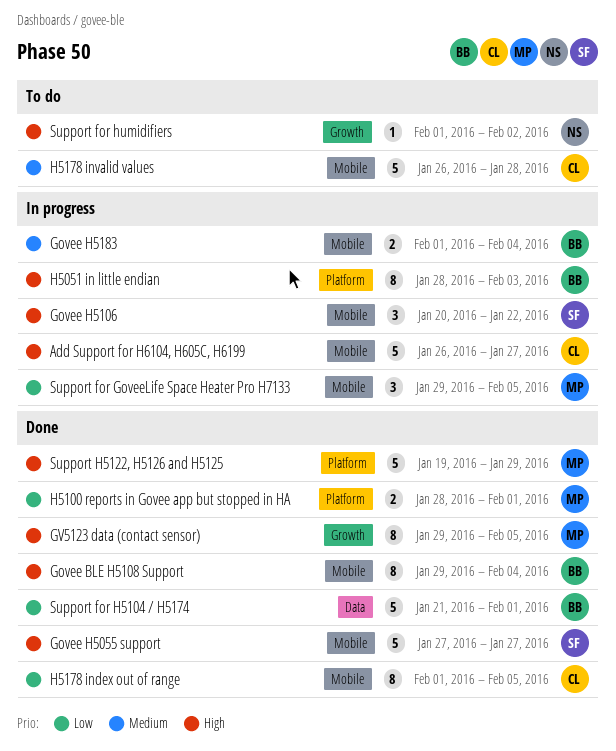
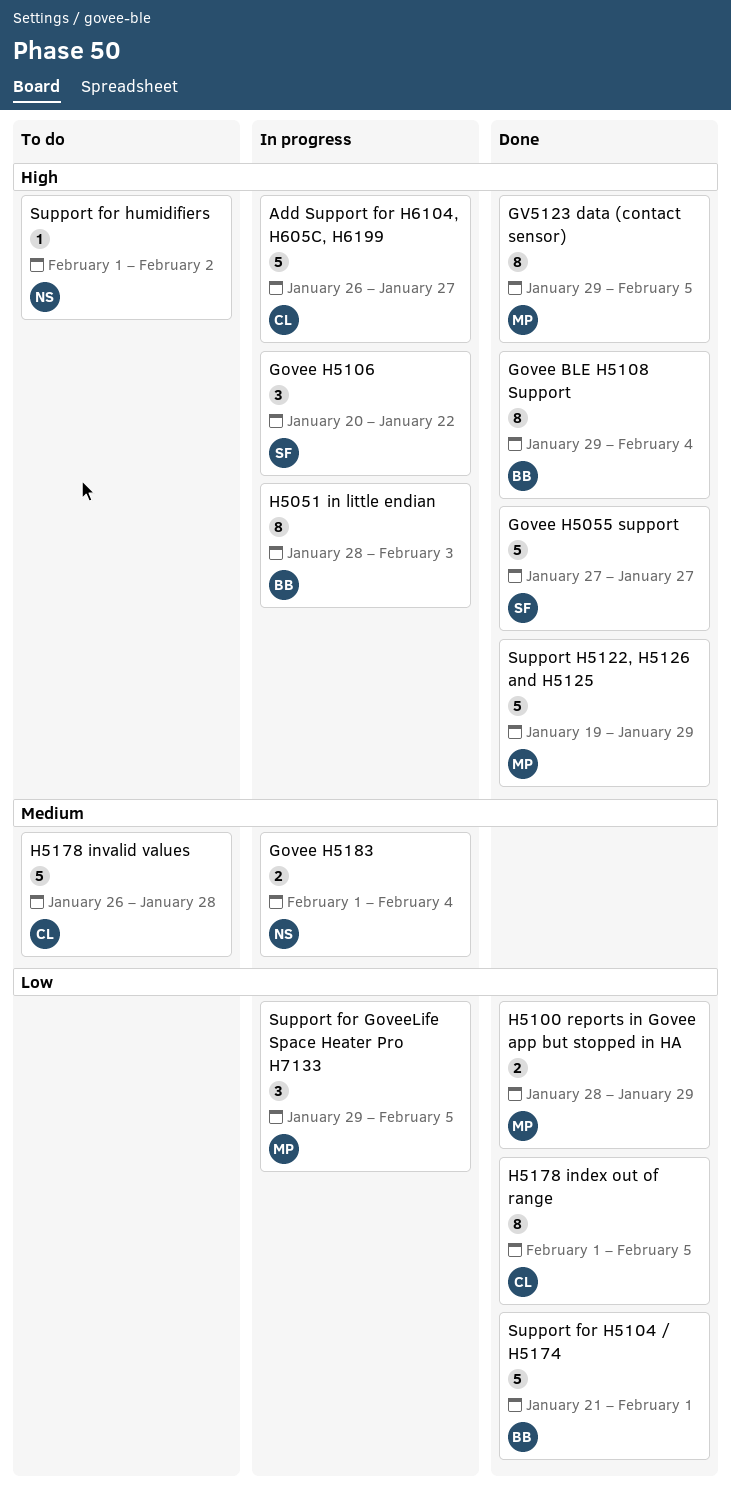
Govee H5183, owner: BB -> NS
H5100 reports in Govee app but stopped in HA, due: Feb 1 -> Jan 29

